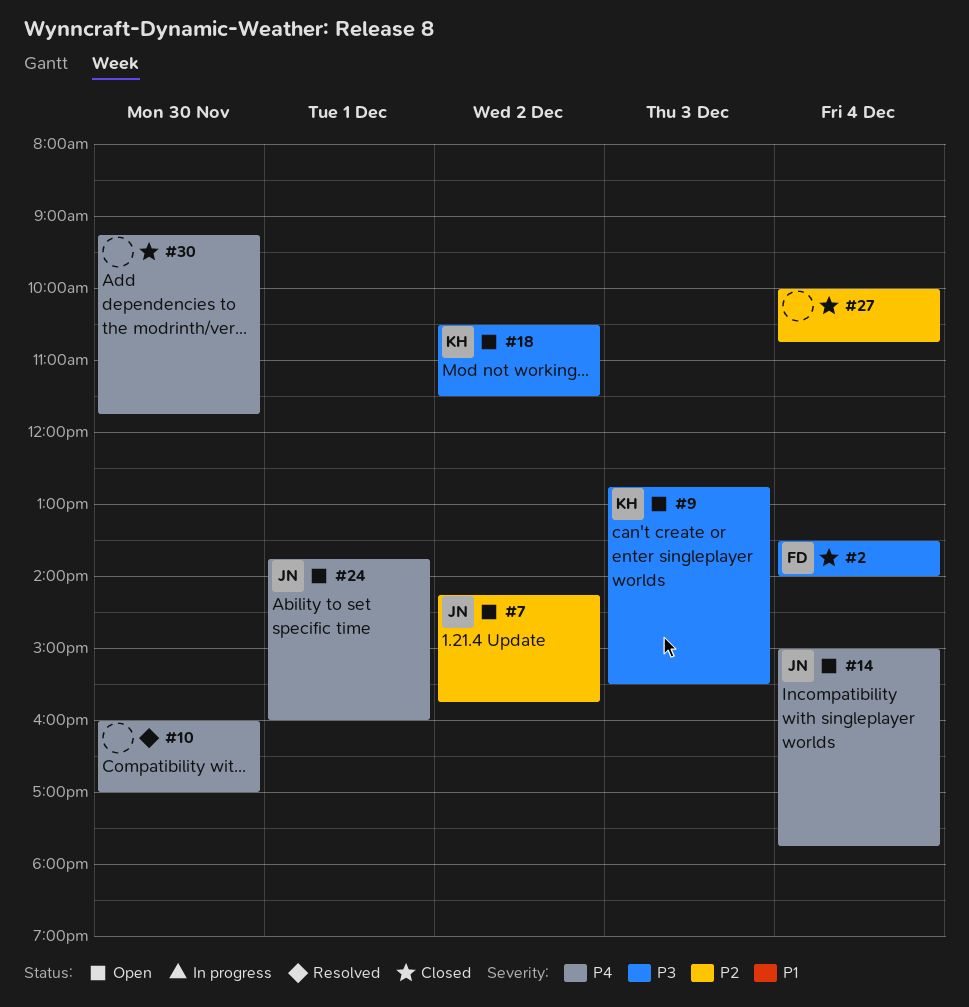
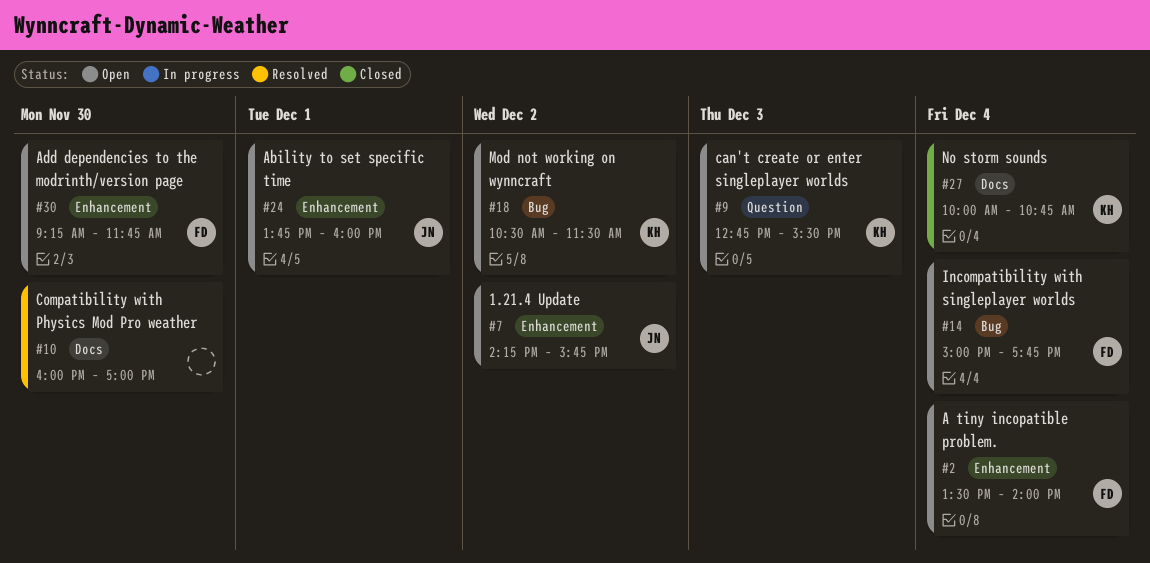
#2, status: Closed -> Open
#14, owner: JN -> FD
#27, owner: none -> KH
#30, status: Closed -> Open
#30, owner: none -> FD

